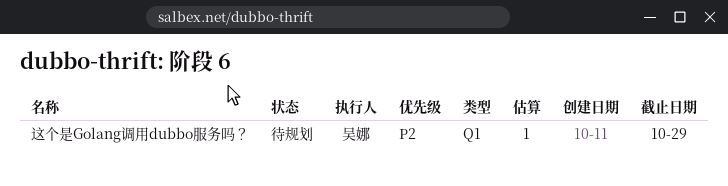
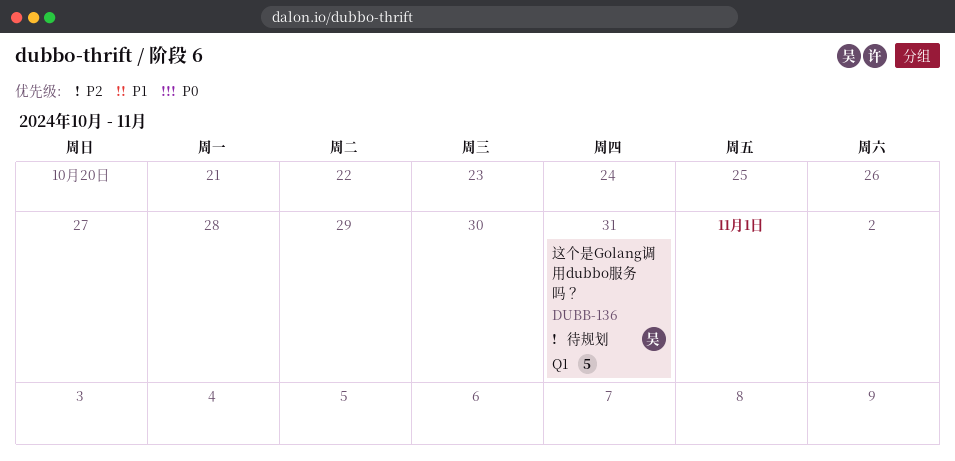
这个是Golang调用dubbo服务吗？, estimate: 1 -> 5
这个是Golang调用dubbo服务吗？, due: Oct 29 -> Oct 31

